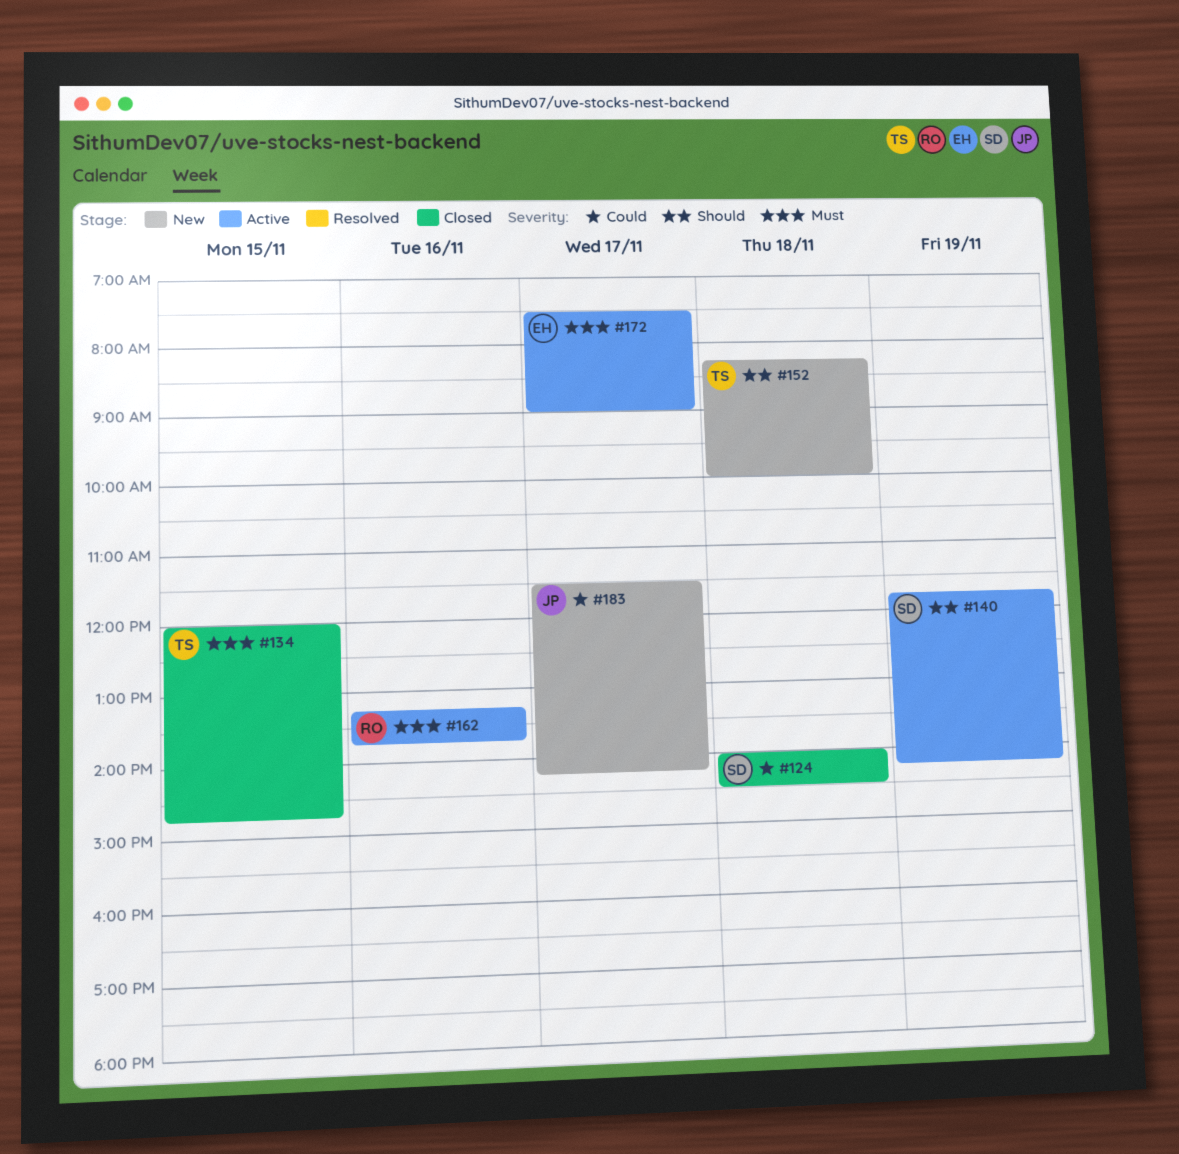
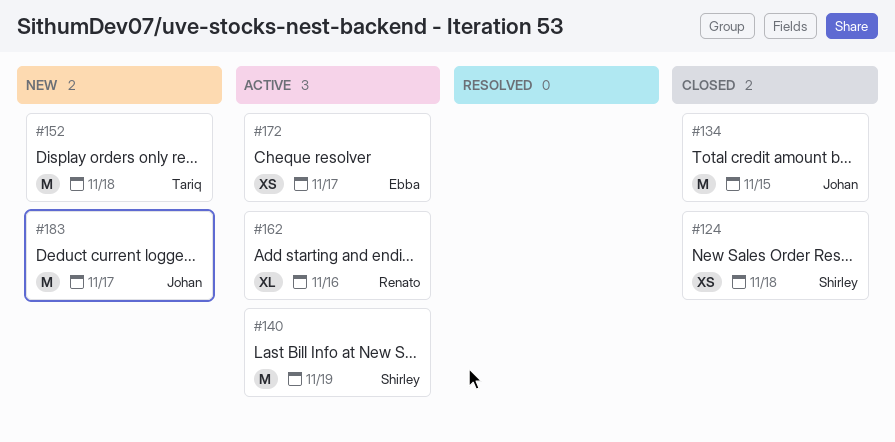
#134, owner: Tariq -> Johan

